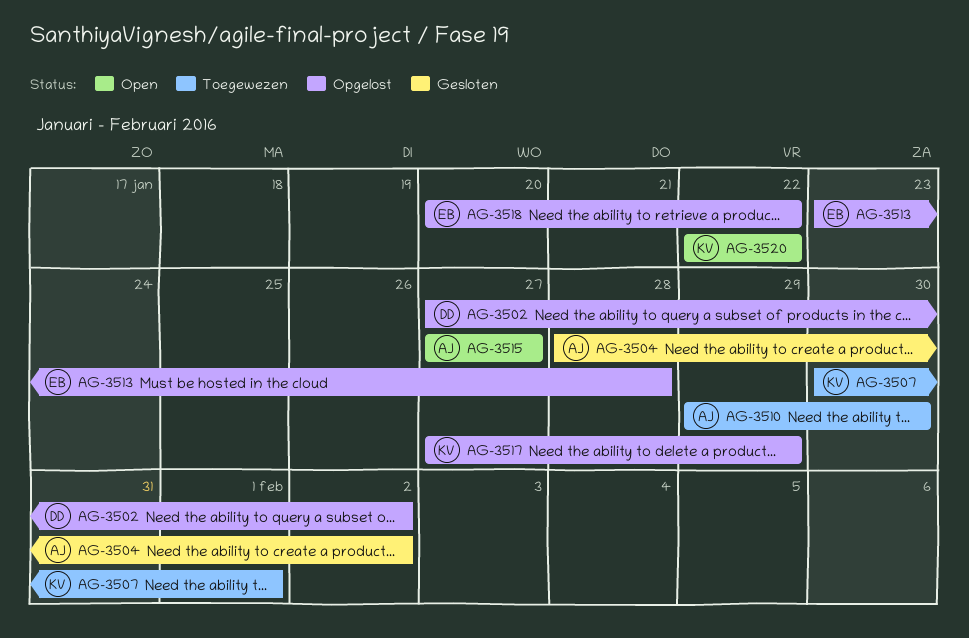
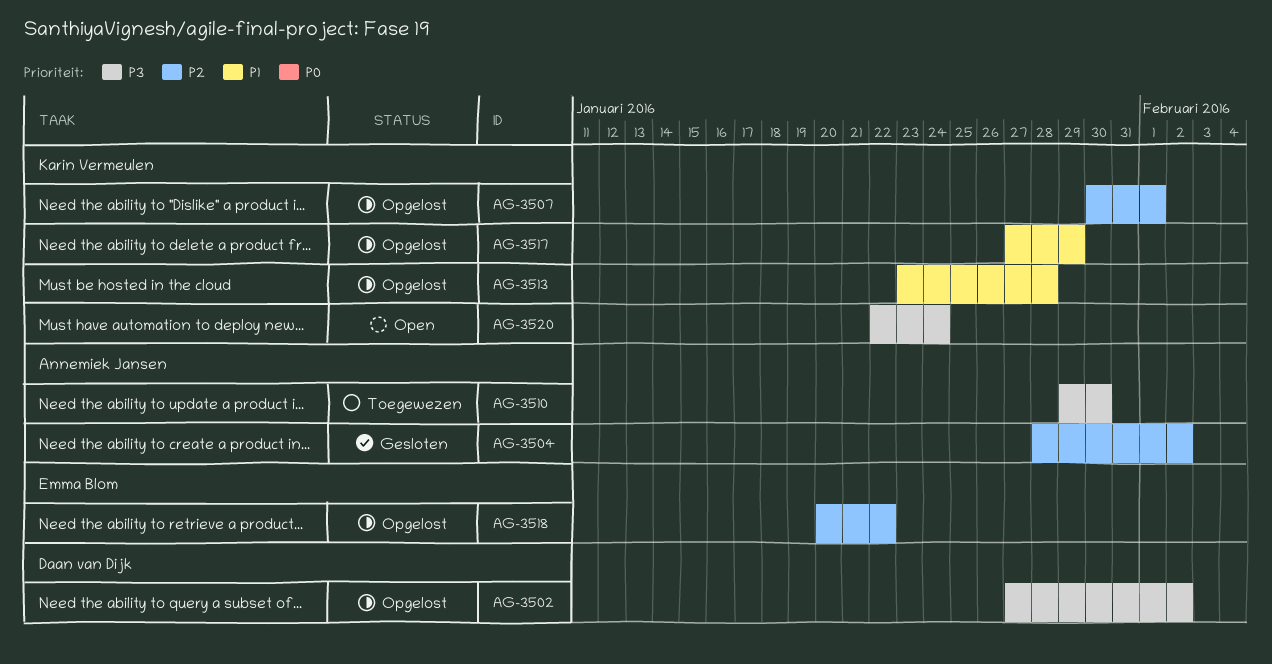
AG-3507, status: Toegewezen -> Opgelost
AG-3513, owner: Emma Blom -> Karin Vermeulen
AG-3515: present -> none
AG-3520, due: Jan 22 -> Jan 24

